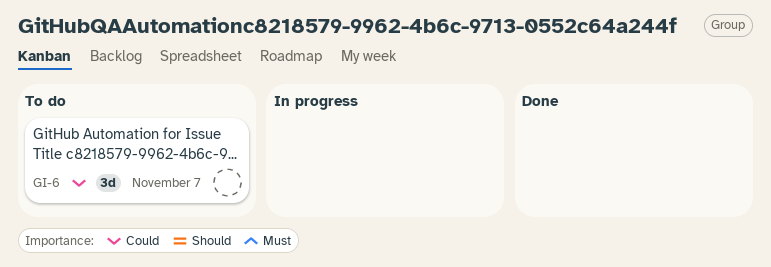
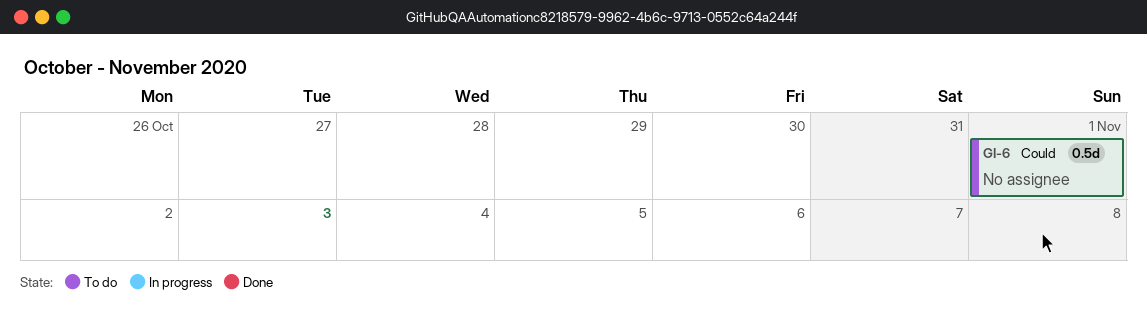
GI-6, estimate: 3d -> 0.5d
GI-6, due: Nov 7 -> Nov 1

